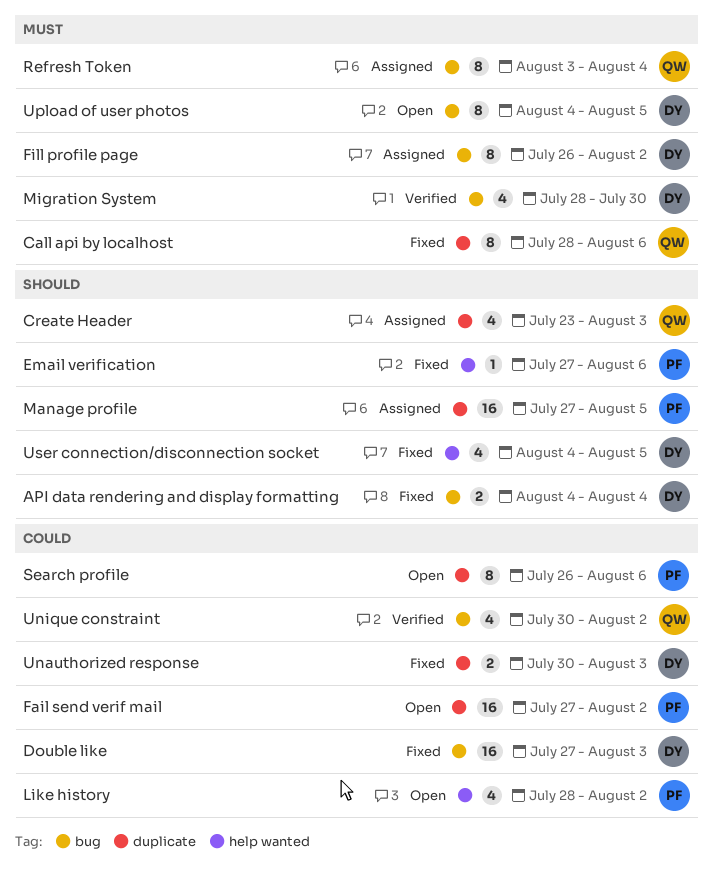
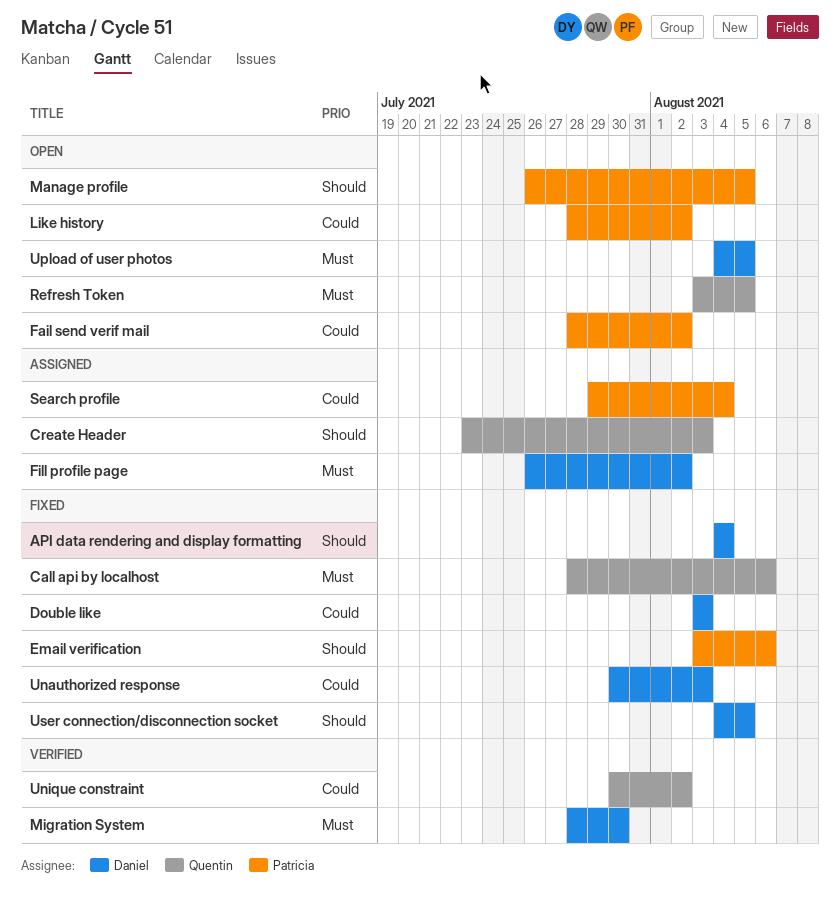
Double like, start: Jul 27 -> Aug 3
Email verification, start: Jul 27 -> Aug 3
Fail send verif mail, start: Jul 27 -> Jul 28
Manage profile, status: Assigned -> Open
Manage profile, start: Jul 27 -> Jul 26
Refresh Token, status: Assigned -> Open
Refresh Token, due: Aug 4 -> Aug 5
Search profile, status: Open -> Assigned
Search profile, start: Jul 26 -> Jul 29
Search profile, due: Aug 6 -> Aug 4

